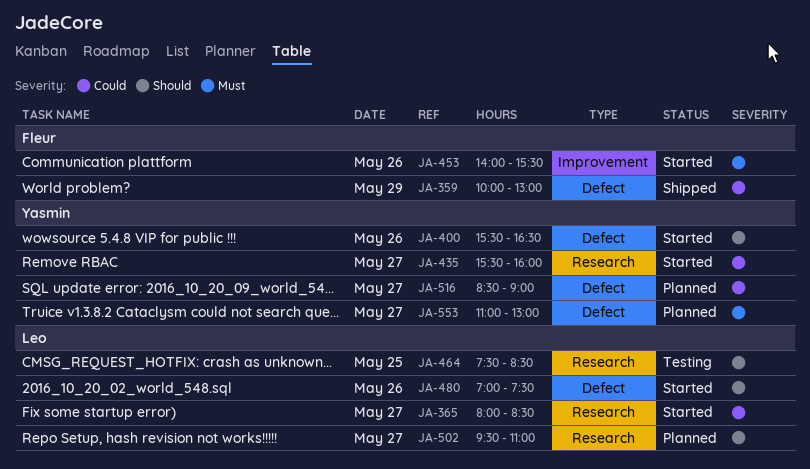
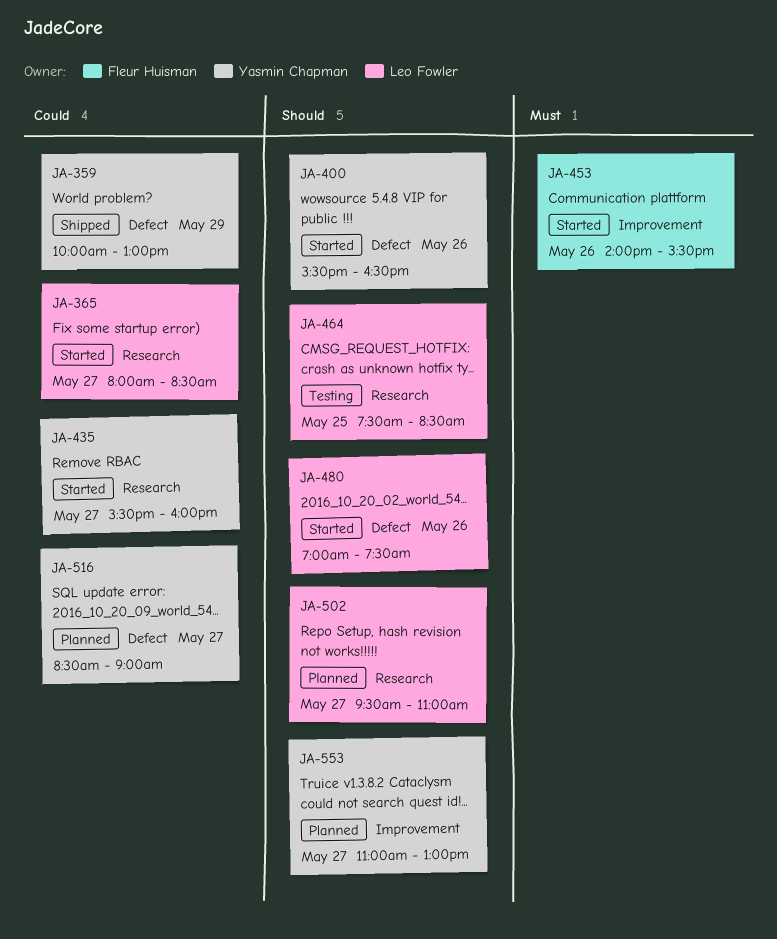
JA-359, owner: Fleur Huisman -> Yasmin Chapman
JA-553, priority: Must -> Should
JA-553, label: Defect -> Improvement

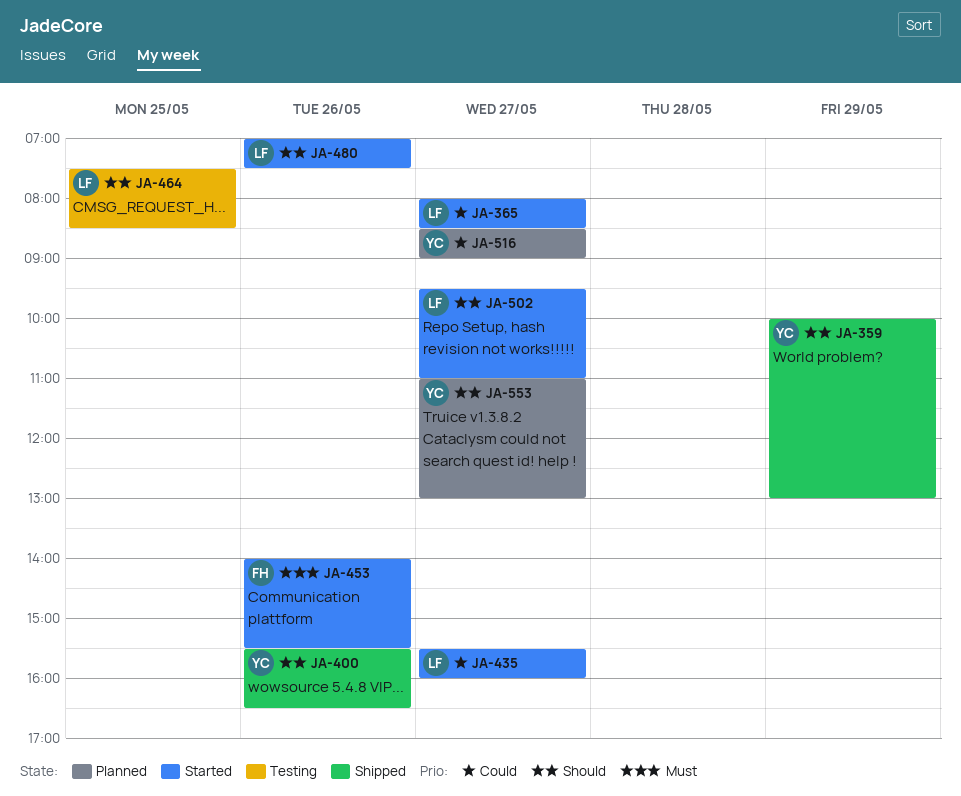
JA-359, priority: Could -> Should
JA-400, status: Started -> Shipped
JA-435, owner: Yasmin Chapman -> Leo Fowler
JA-502, status: Planned -> Started

